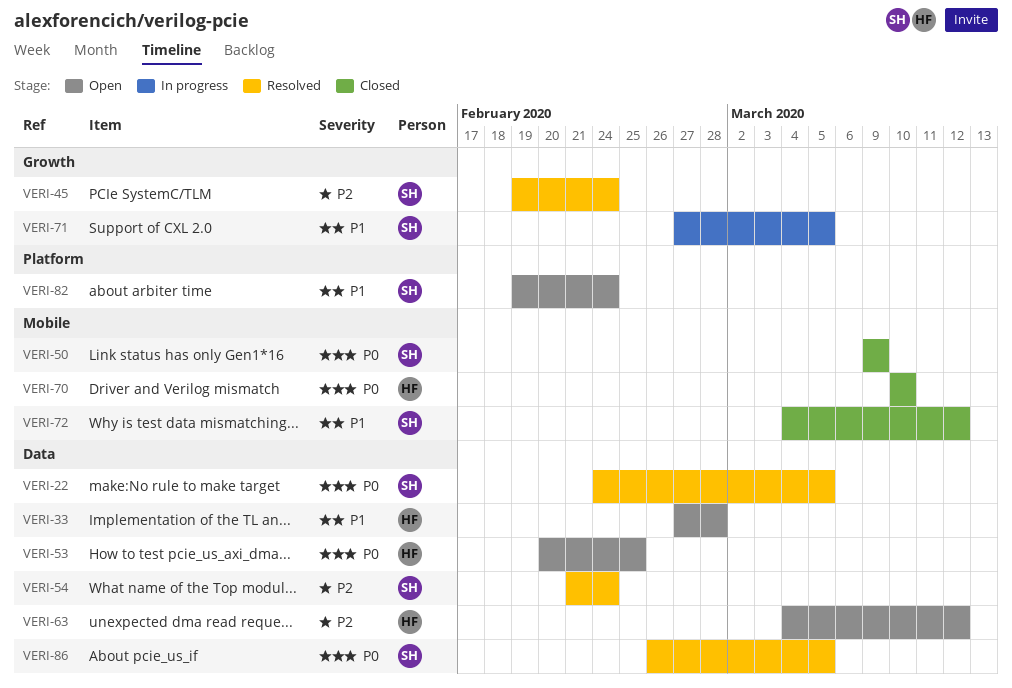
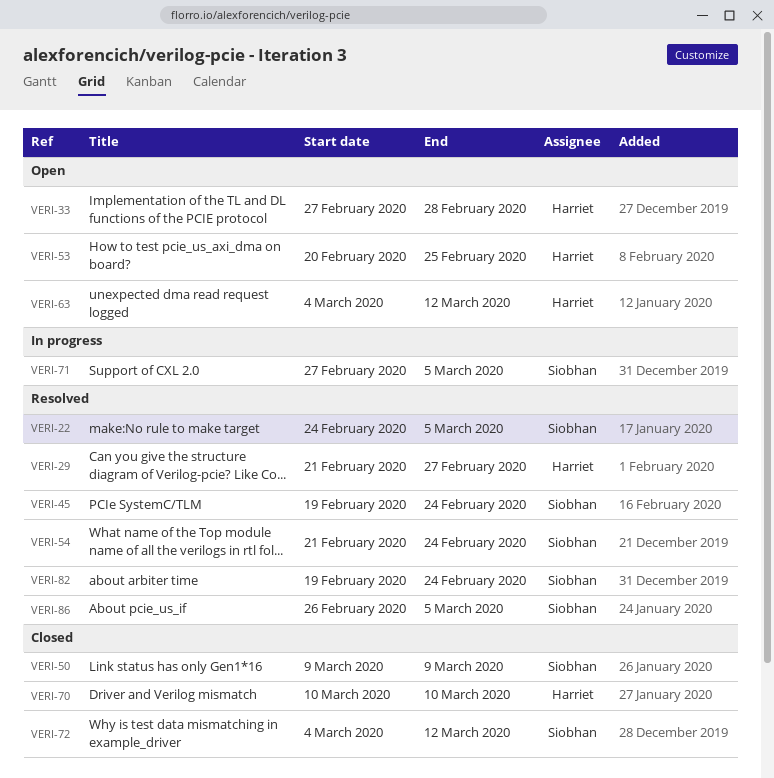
VERI-29: none -> present
VERI-82, status: Open -> Resolved

